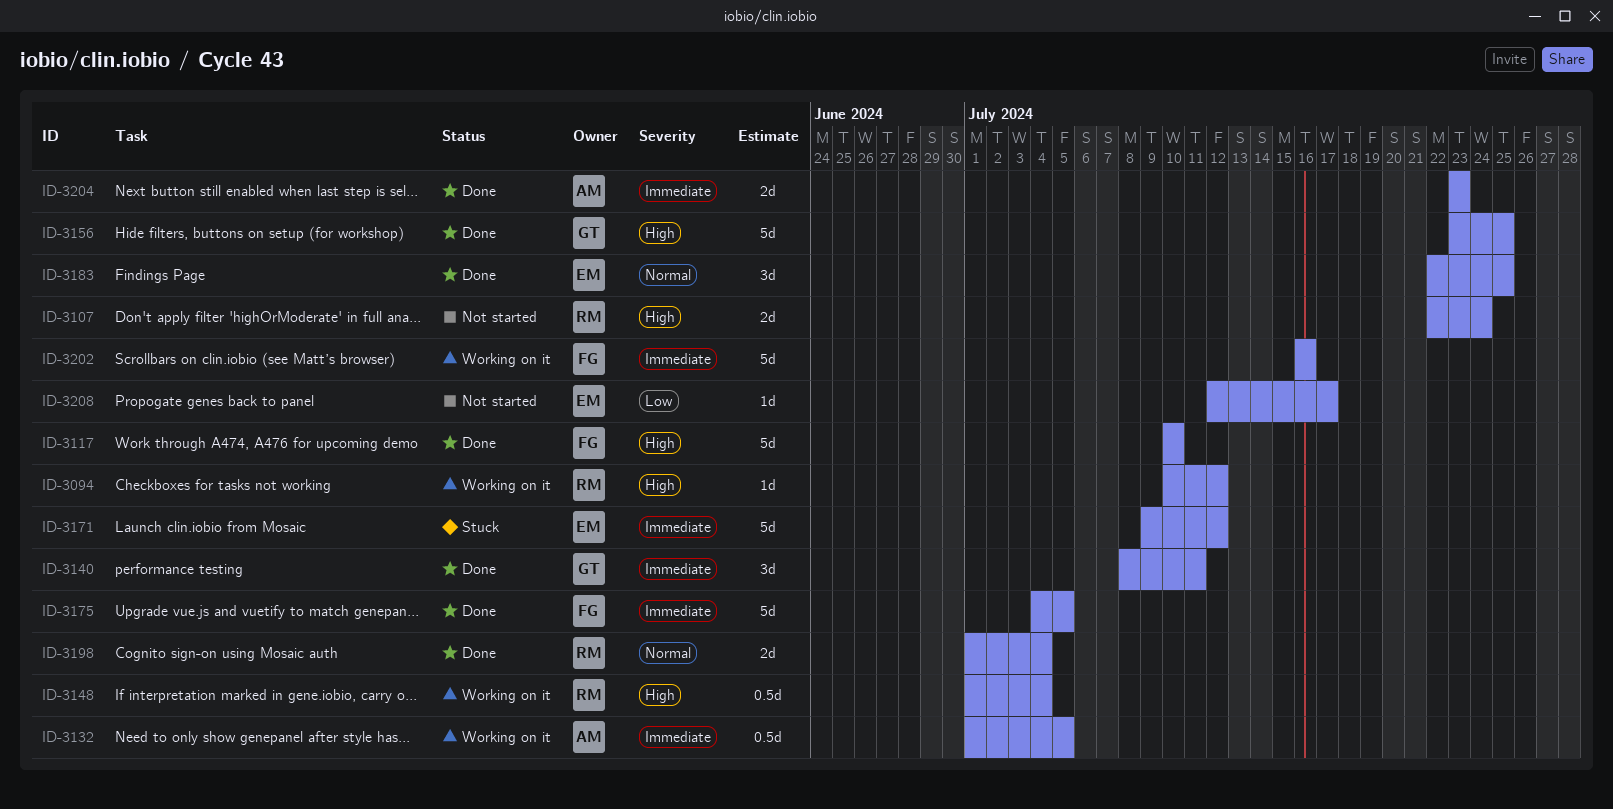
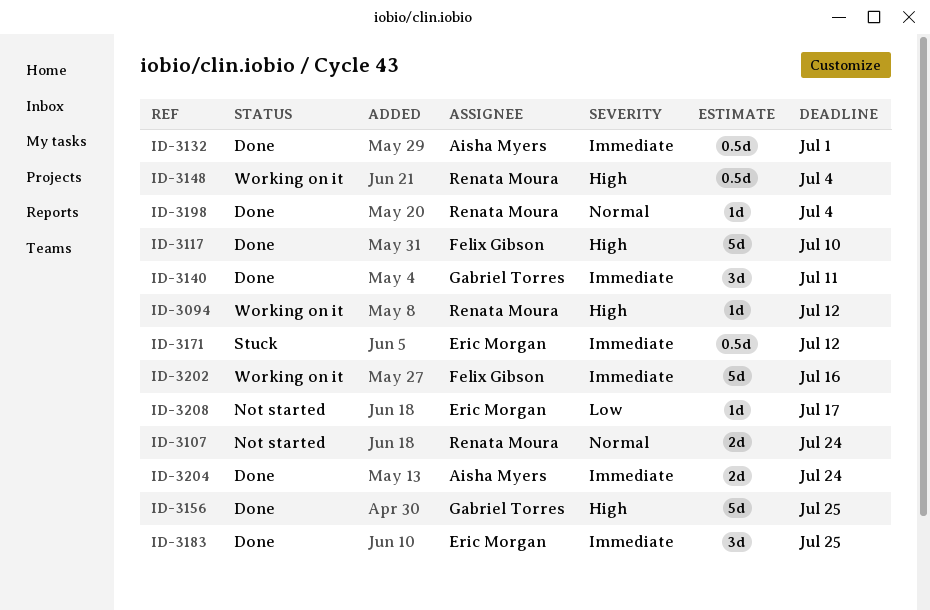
ID-3107, priority: High -> Normal
ID-3132, status: Working on it -> Done
ID-3132, due: Jul 5 -> Jul 1
ID-3171, estimate: 5d -> 0.5d
ID-3175: present -> none
ID-3183, priority: Normal -> Immediate
ID-3198, estimate: 2d -> 1d
ID-3204, due: Jul 23 -> Jul 24

